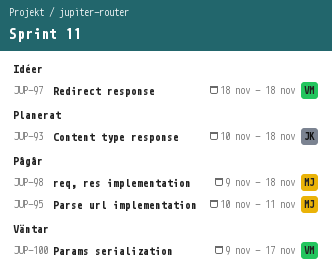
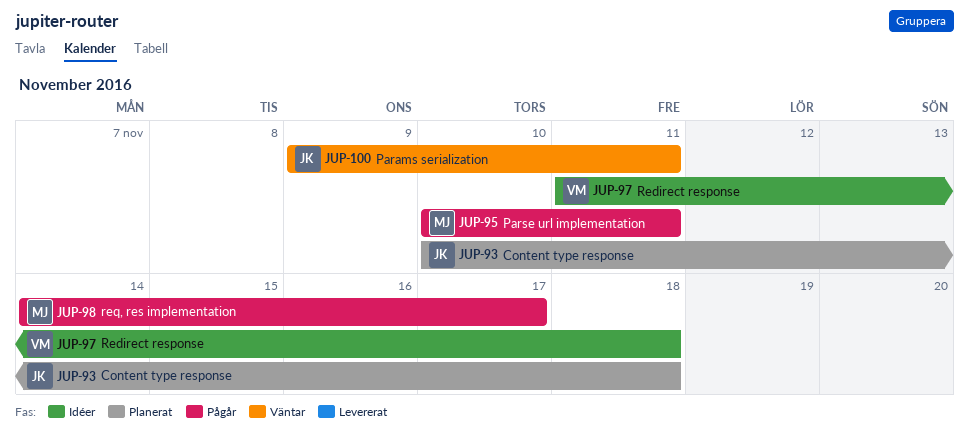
JUP-97, start: Nov 18 -> Nov 11
JUP-98, start: Nov 9 -> Nov 14
JUP-98, due: Nov 18 -> Nov 17
JUP-100, owner: VM -> JK
JUP-100, due: Nov 17 -> Nov 11

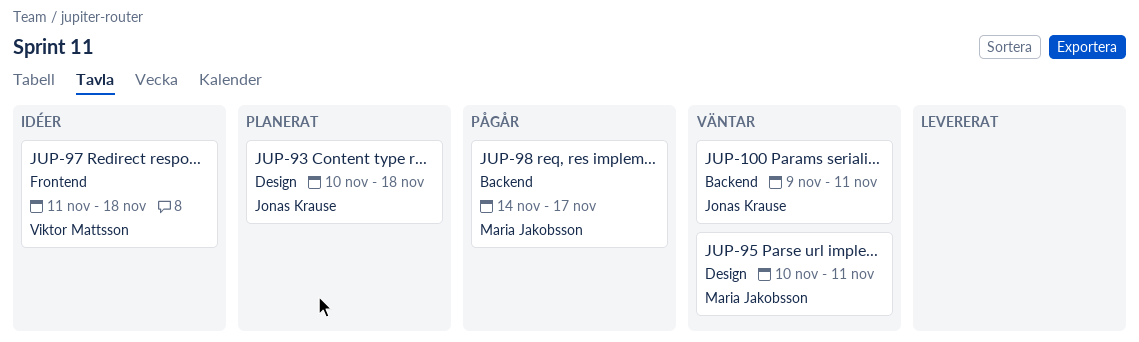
JUP-95, status: Pågår -> Väntar

